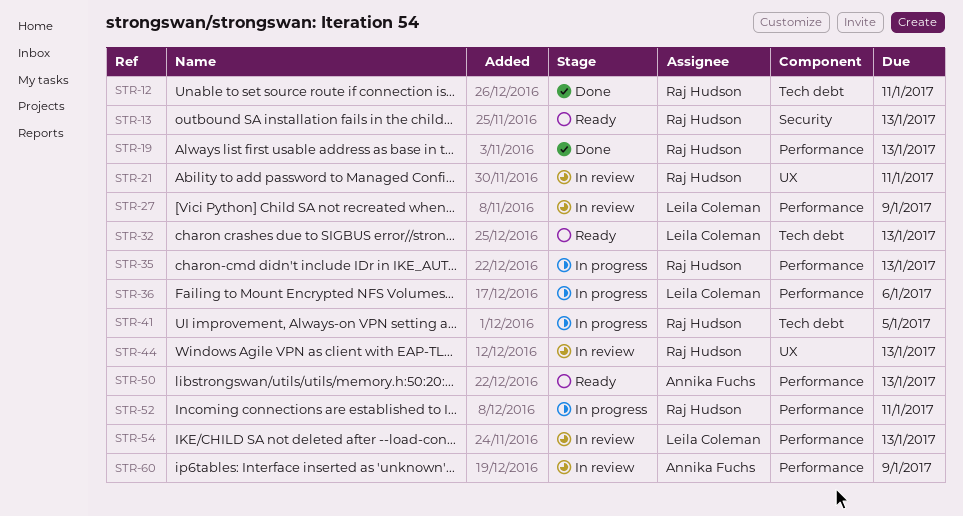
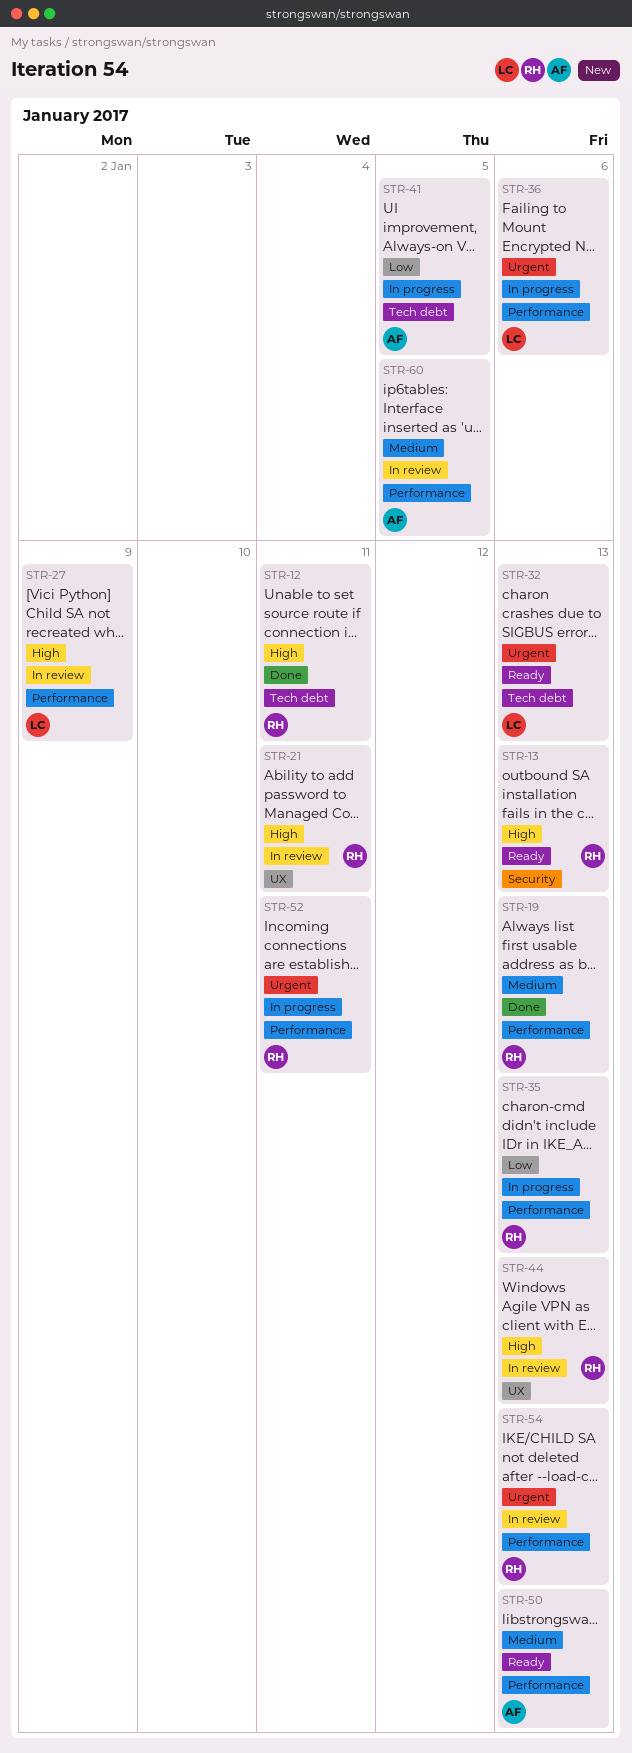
STR-41, owner: Raj Hudson -> Annika Fuchs
STR-54, owner: Leila Coleman -> Raj Hudson
STR-60, due: Jan 9 -> Jan 5

